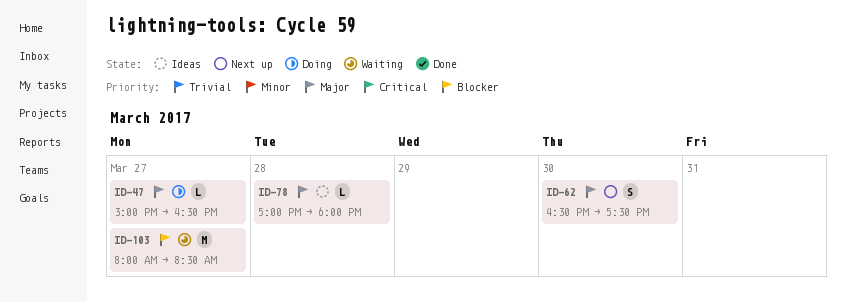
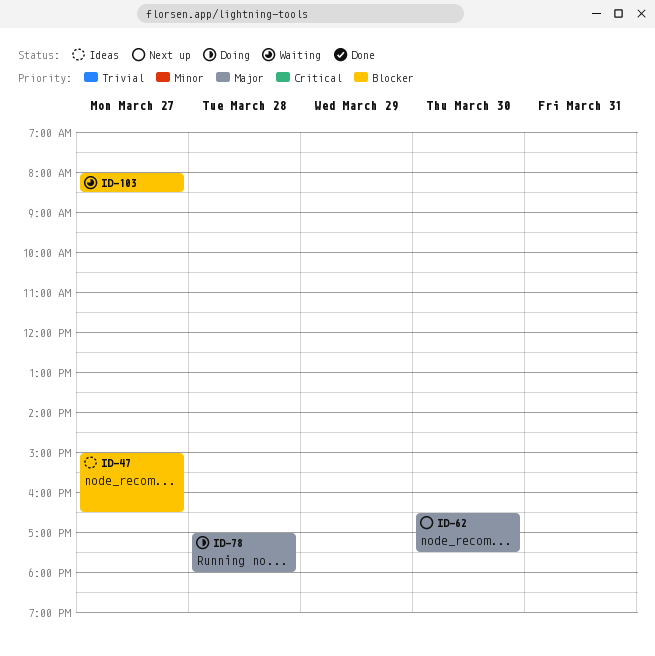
ID-47, status: Doing -> Ideas
ID-47, priority: Major -> Blocker
ID-78, status: Ideas -> Doing

